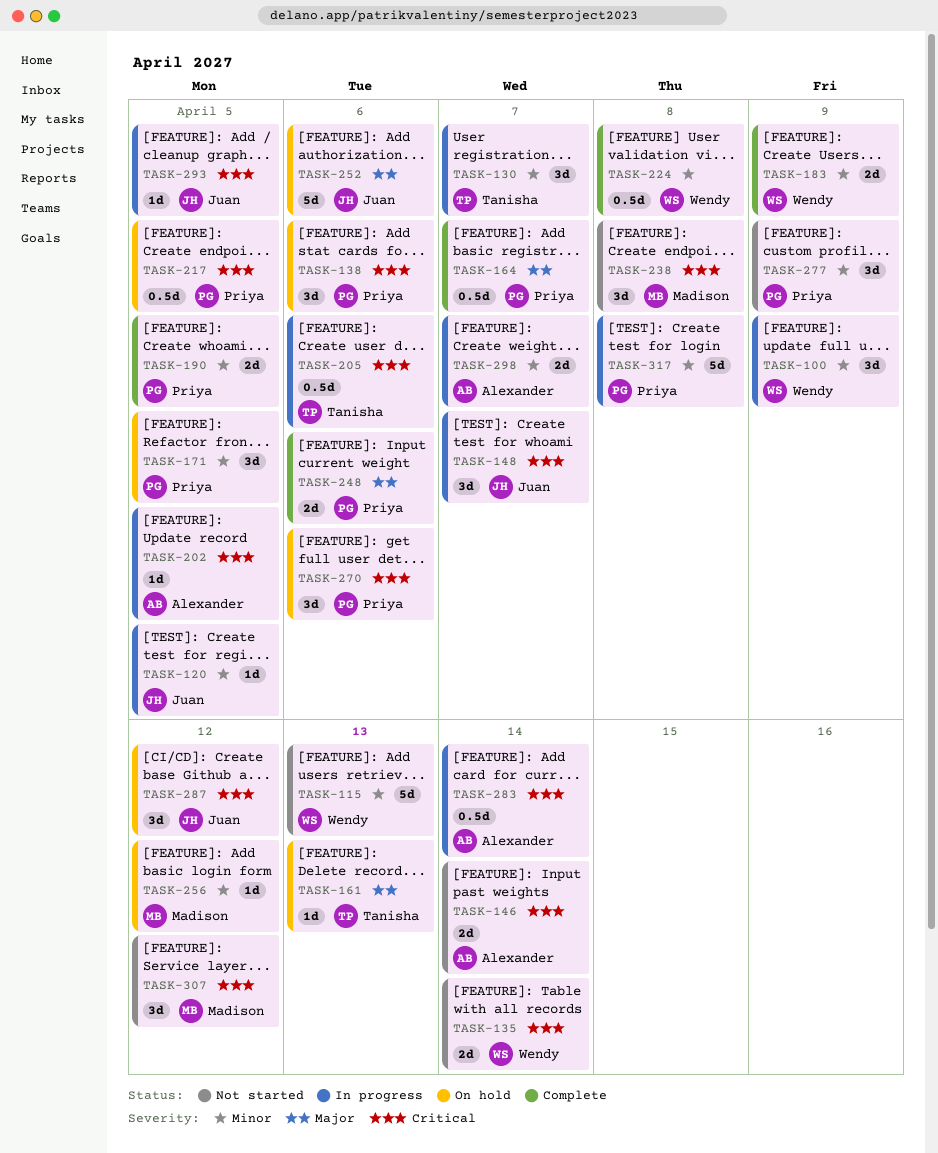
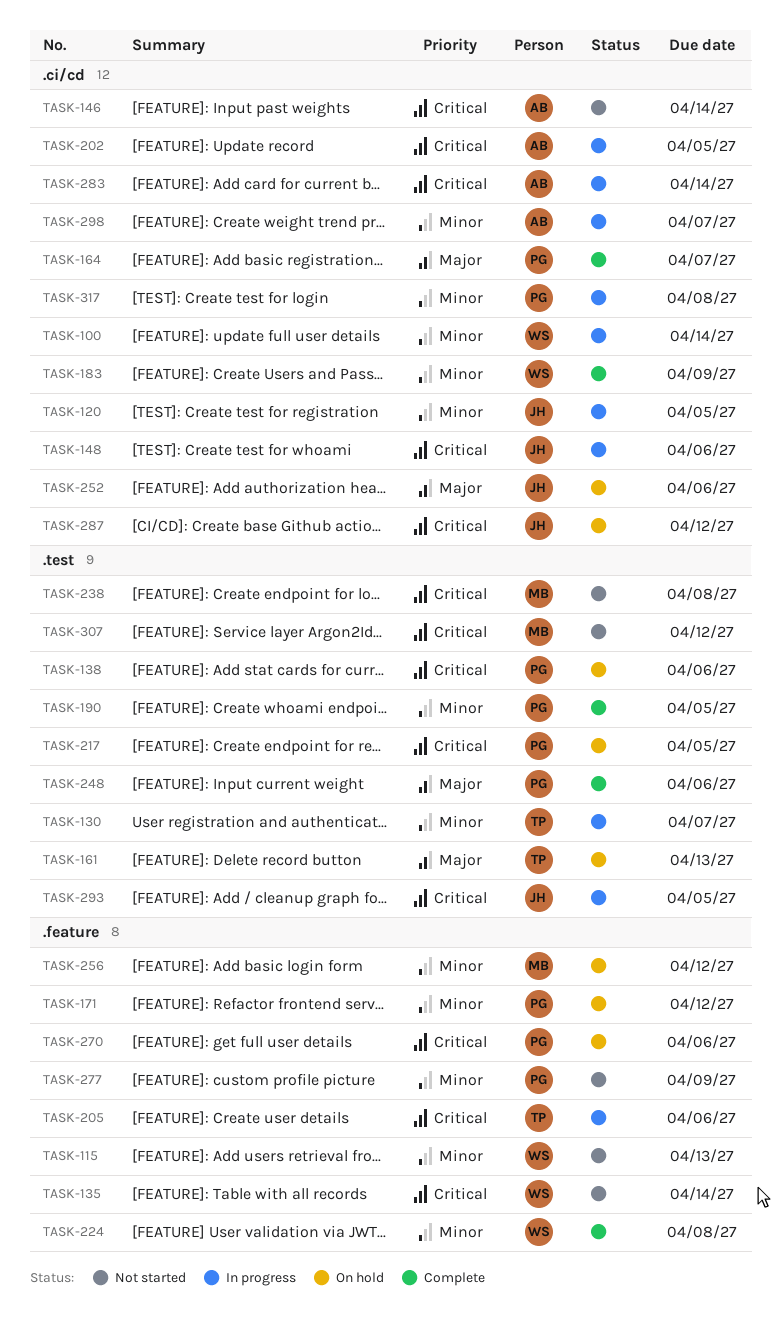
TASK-100, due: Apr 9 -> Apr 14
TASK-148, due: Apr 7 -> Apr 6
TASK-171, due: Apr 5 -> Apr 12

